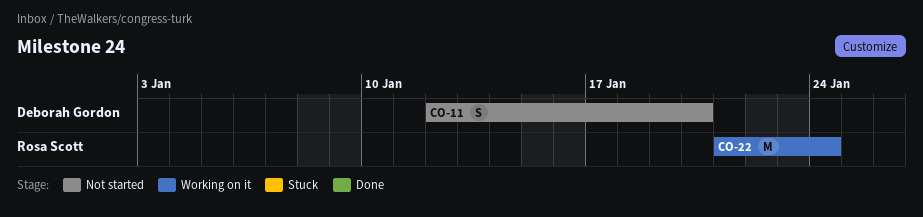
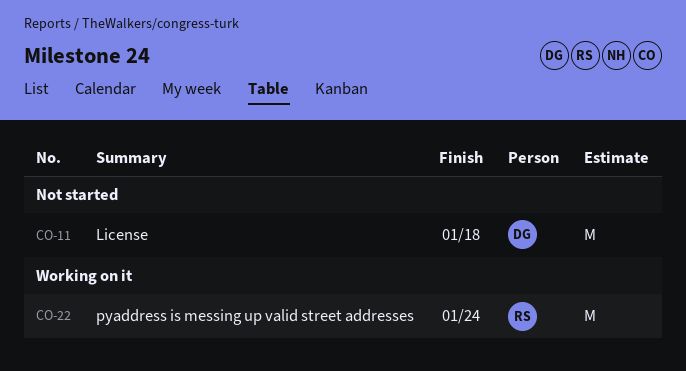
CO-11, estimate: S -> M
CO-11, due: Jan 20 -> Jan 18

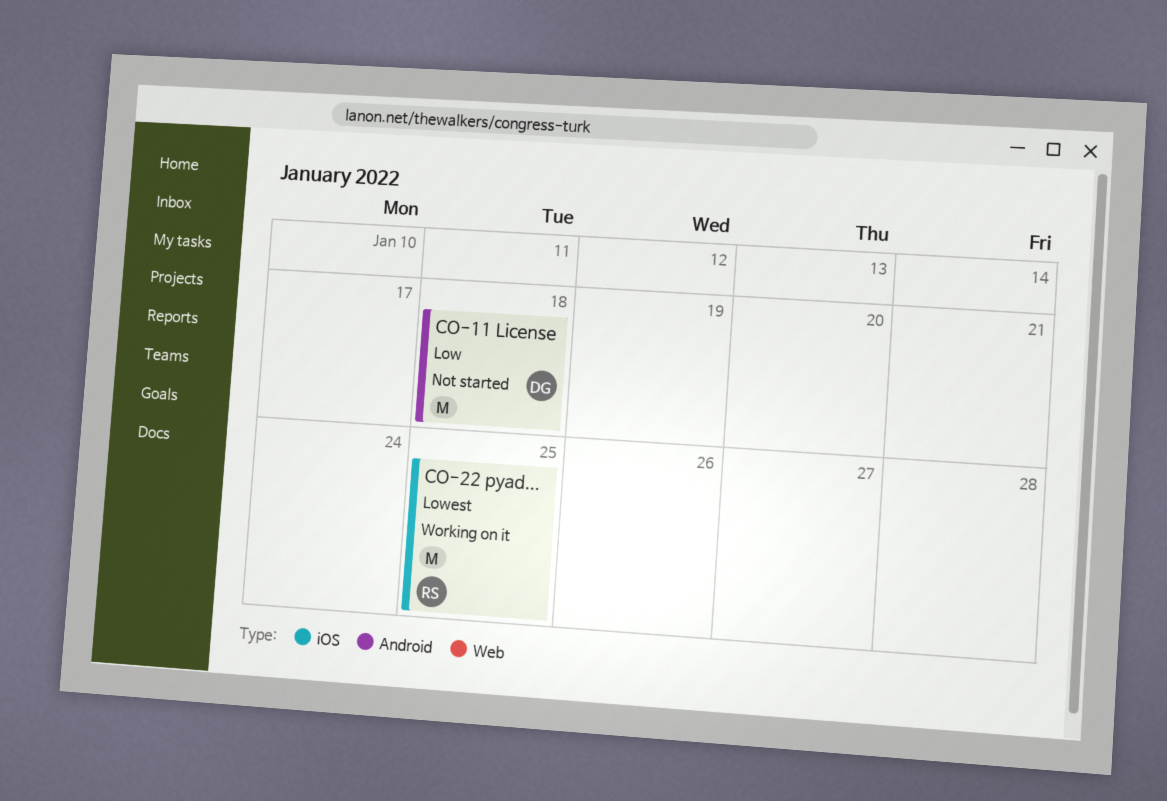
CO-22, due: Jan 24 -> Jan 25

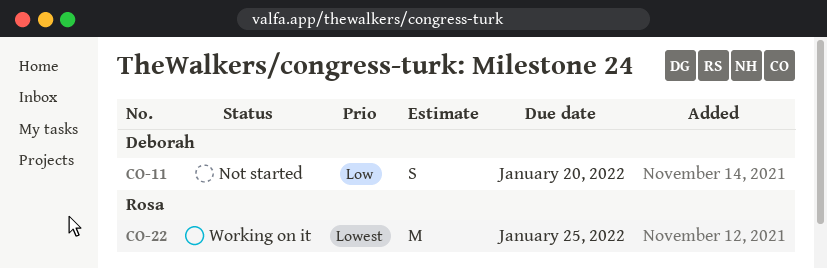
CO-11, estimate: M -> S
CO-11, due: Jan 18 -> Jan 20

